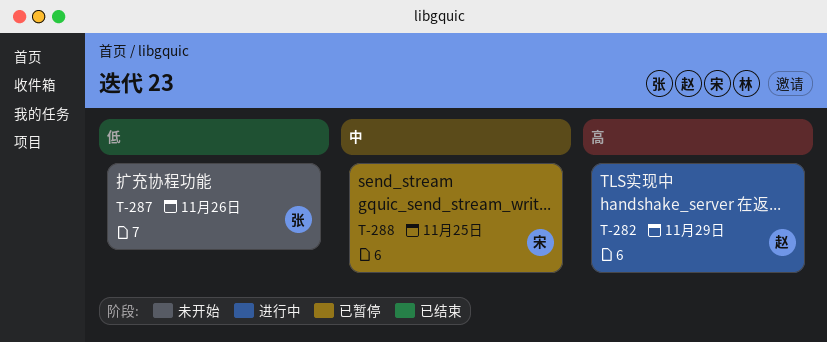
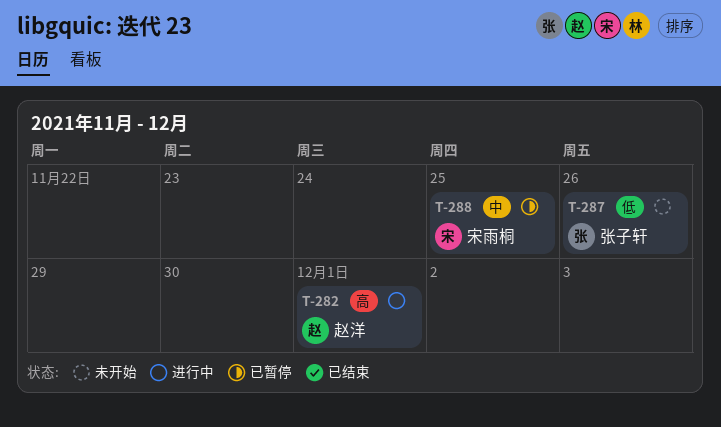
T-282, due: Nov 29 -> Dec 1

